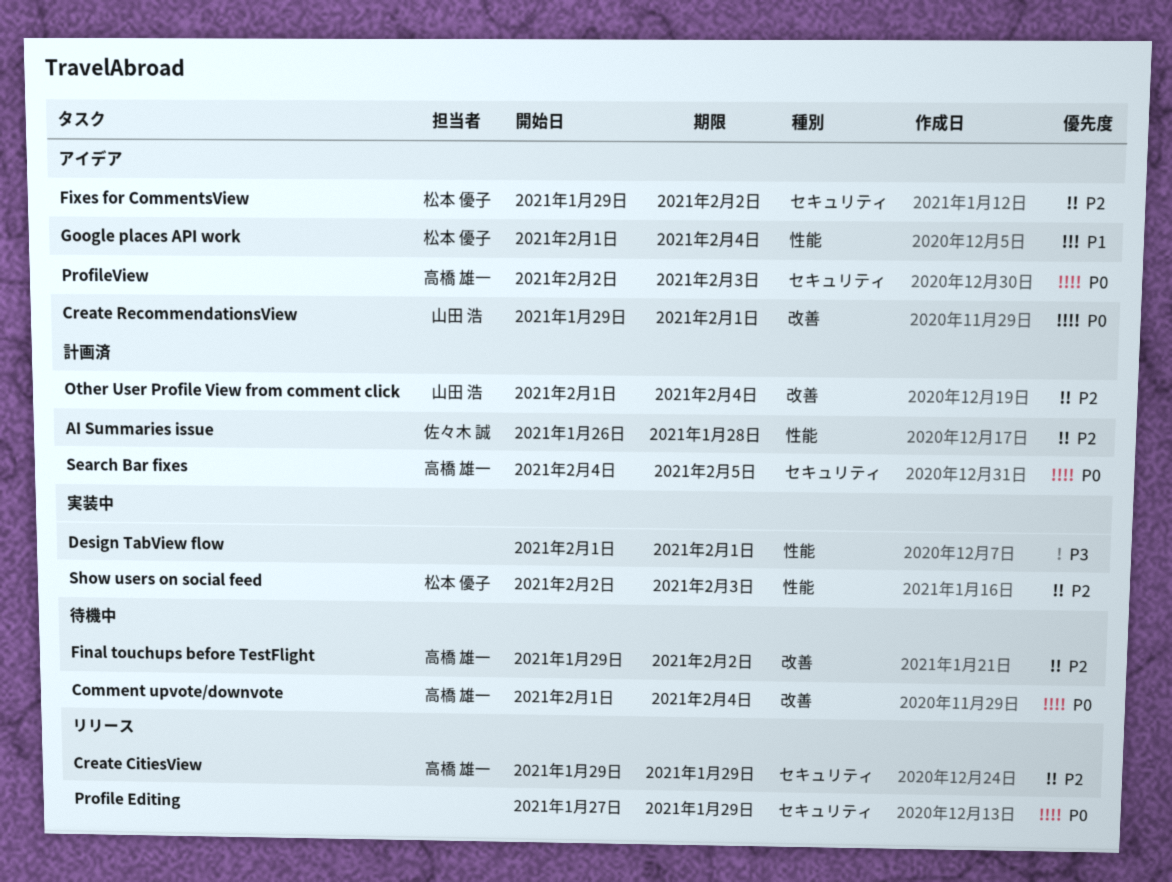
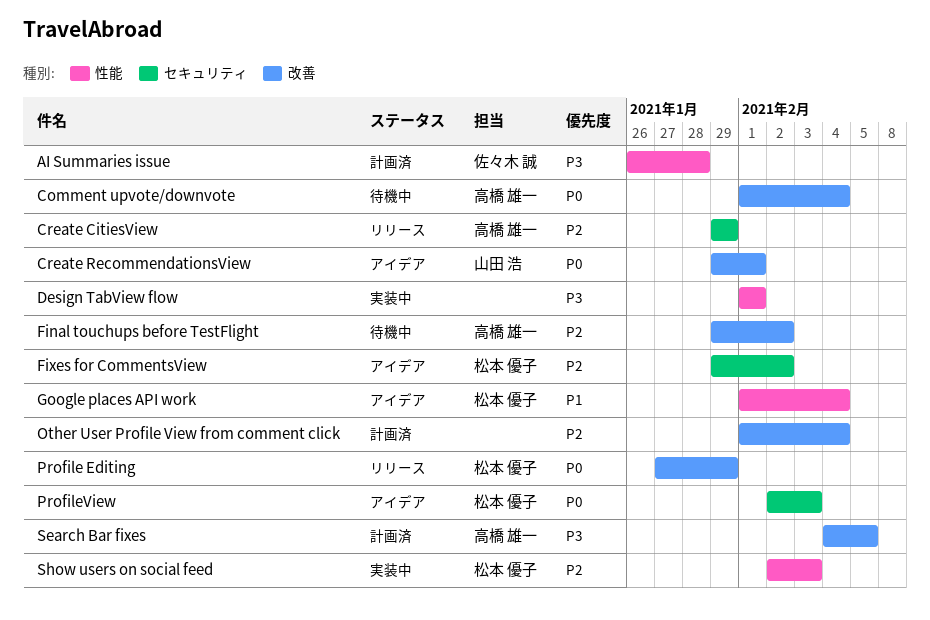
AI Summaries issue, priority: P2 -> P3
Other User Profile View from comment click, owner: 山田 浩 -> none
Profile Editing, owner: none -> 松本 優子
Profile Editing, label: セキュリティ -> 改善
ProfileView, owner: 高橋 雄一 -> 松本 優子
Search Bar fixes, priority: P0 -> P3
Search Bar fixes, label: セキュリティ -> 改善

